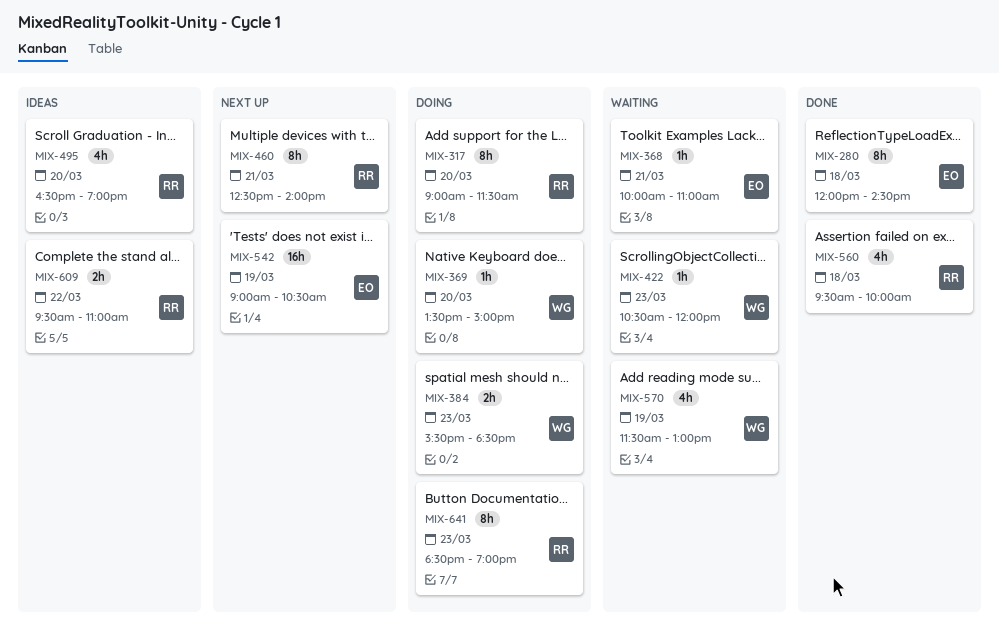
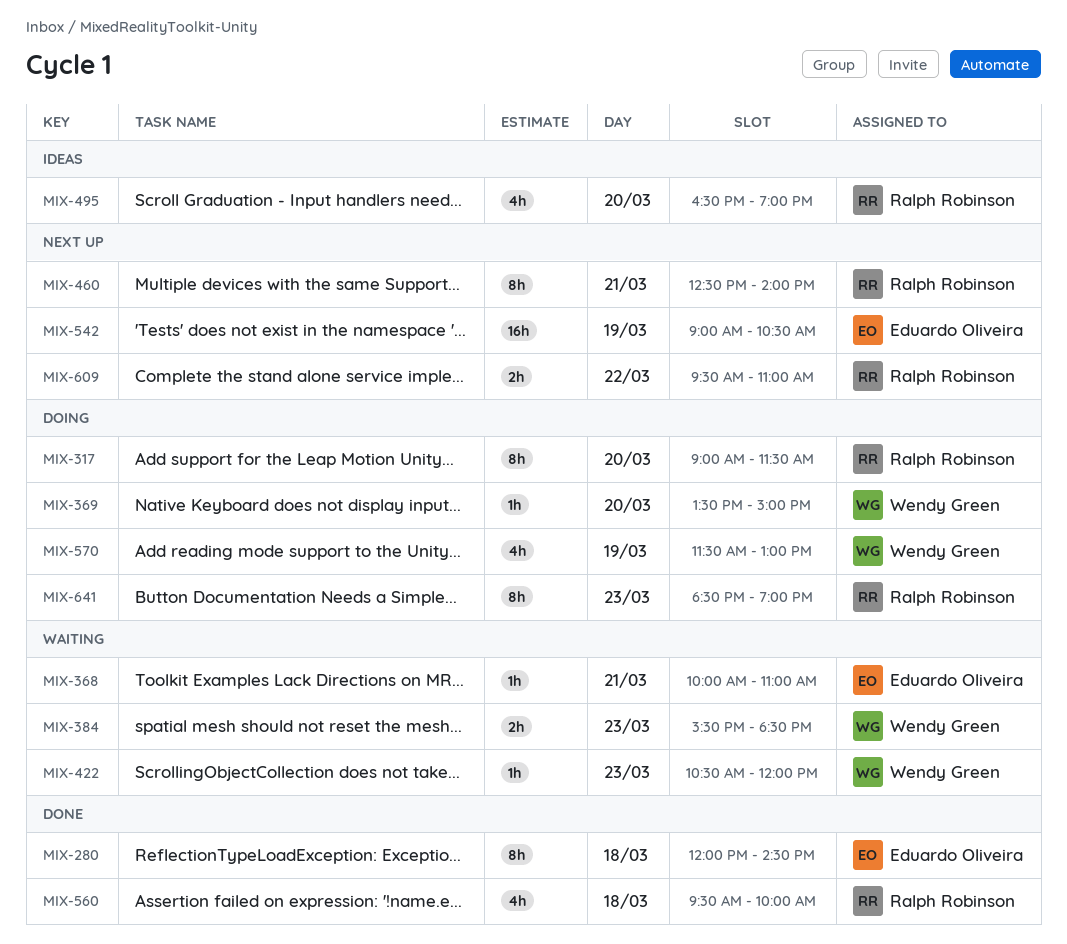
MIX-384, status: Doing -> Waiting
MIX-570, status: Waiting -> Doing
MIX-609, status: Ideas -> Next up

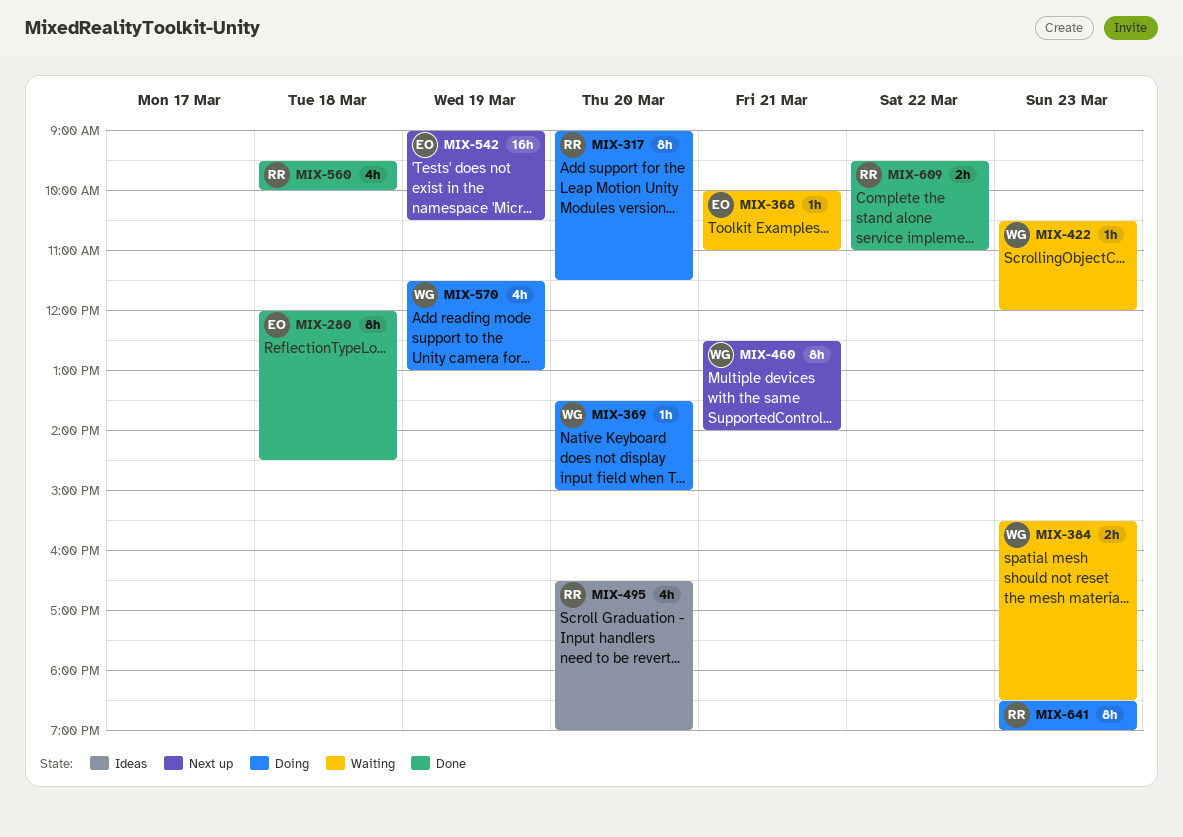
MIX-460, owner: Ralph Robinson -> Wendy Green
MIX-609, status: Next up -> Done

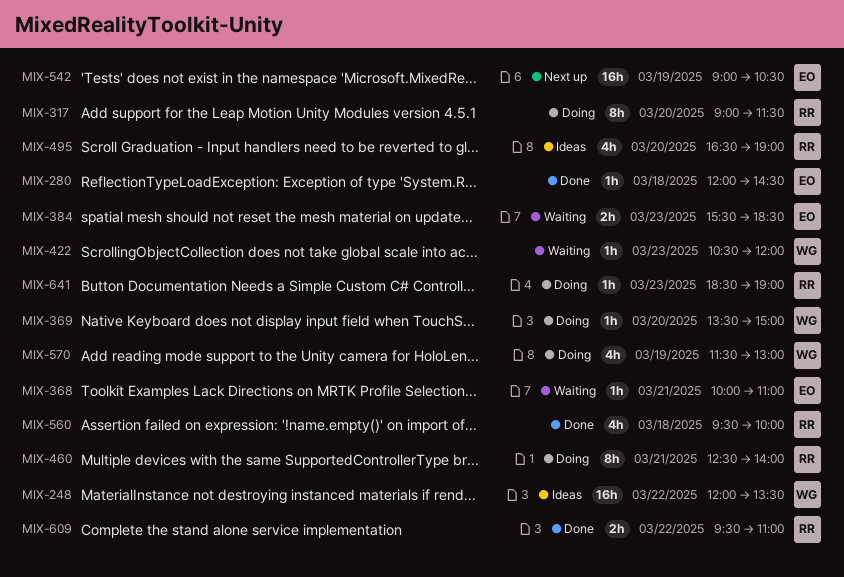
MIX-248: none -> present
MIX-280, estimate: 8h -> 1h
MIX-384, owner: WG -> EO
MIX-460, status: Next up -> Doing
MIX-460, owner: WG -> RR
MIX-641, estimate: 8h -> 1h

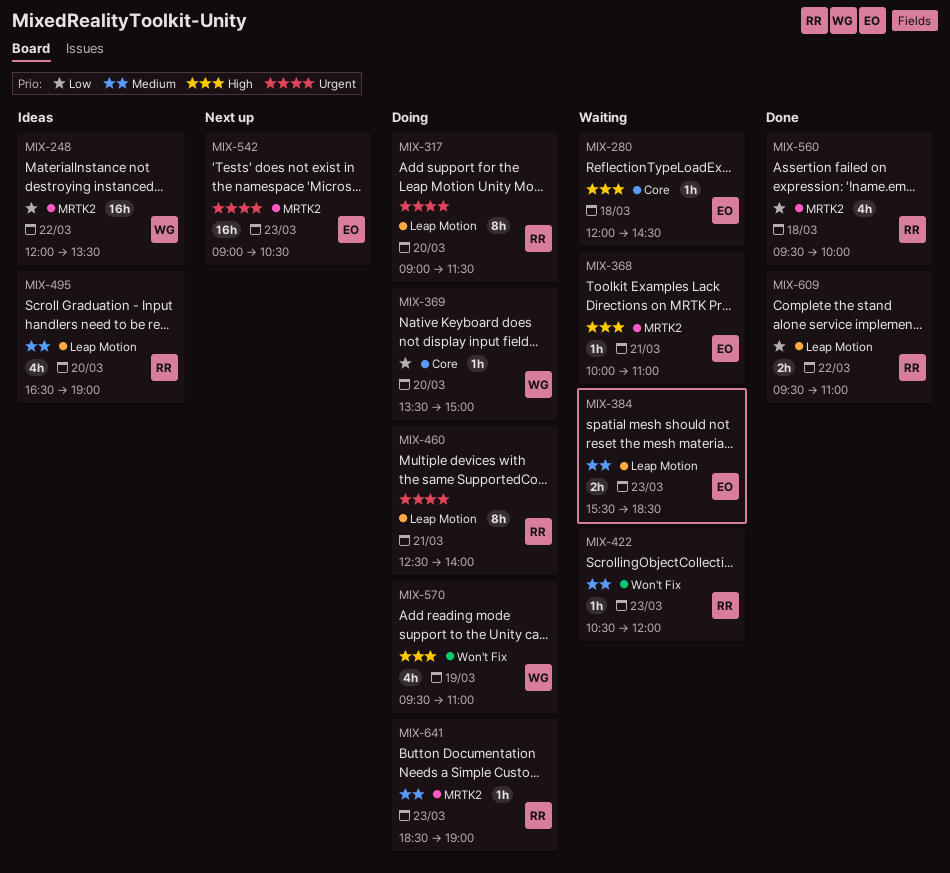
MIX-280, status: Done -> Waiting
MIX-422, owner: WG -> RR
MIX-542, day: Mar 19 -> Mar 23
MIX-570, begins: 11:30 -> 09:30
MIX-570, ends: 13:00 -> 11:00

